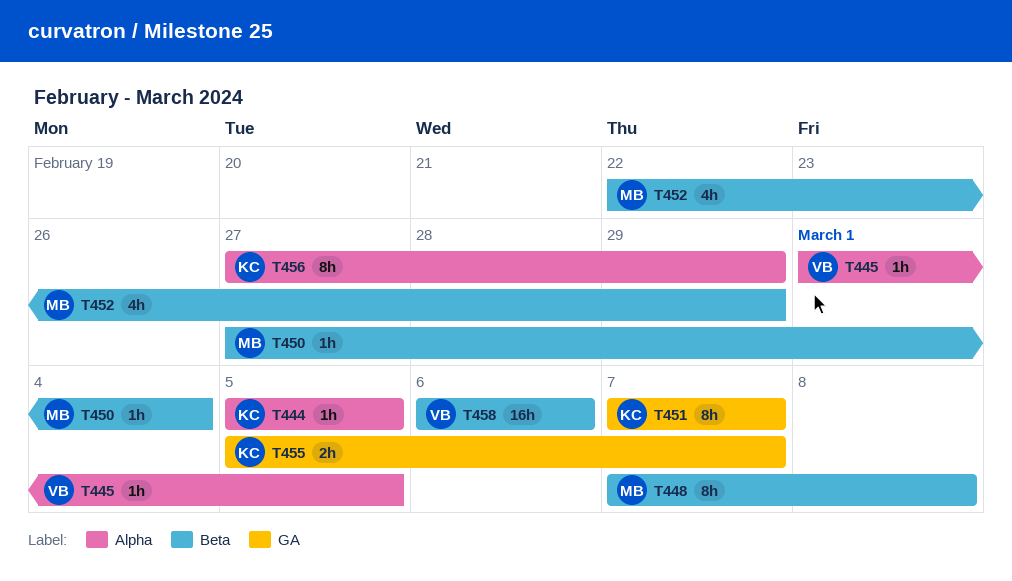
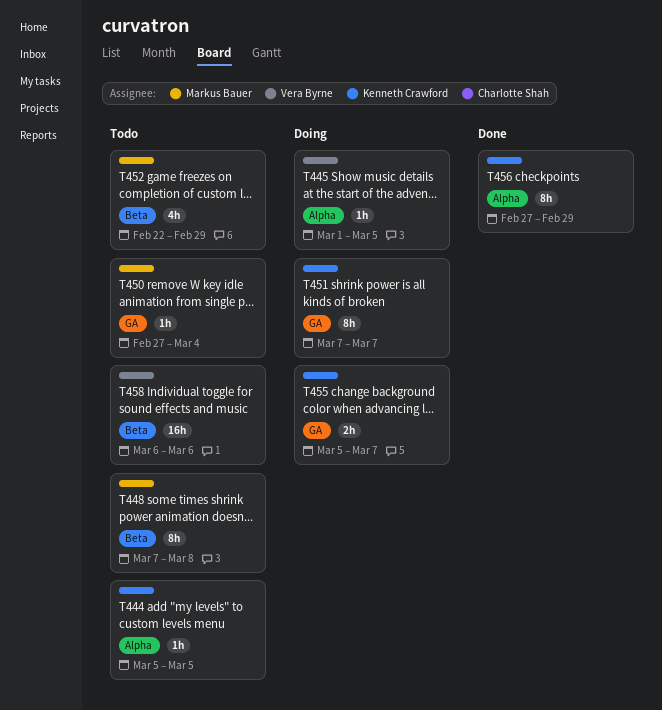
T450, label: Beta -> GA

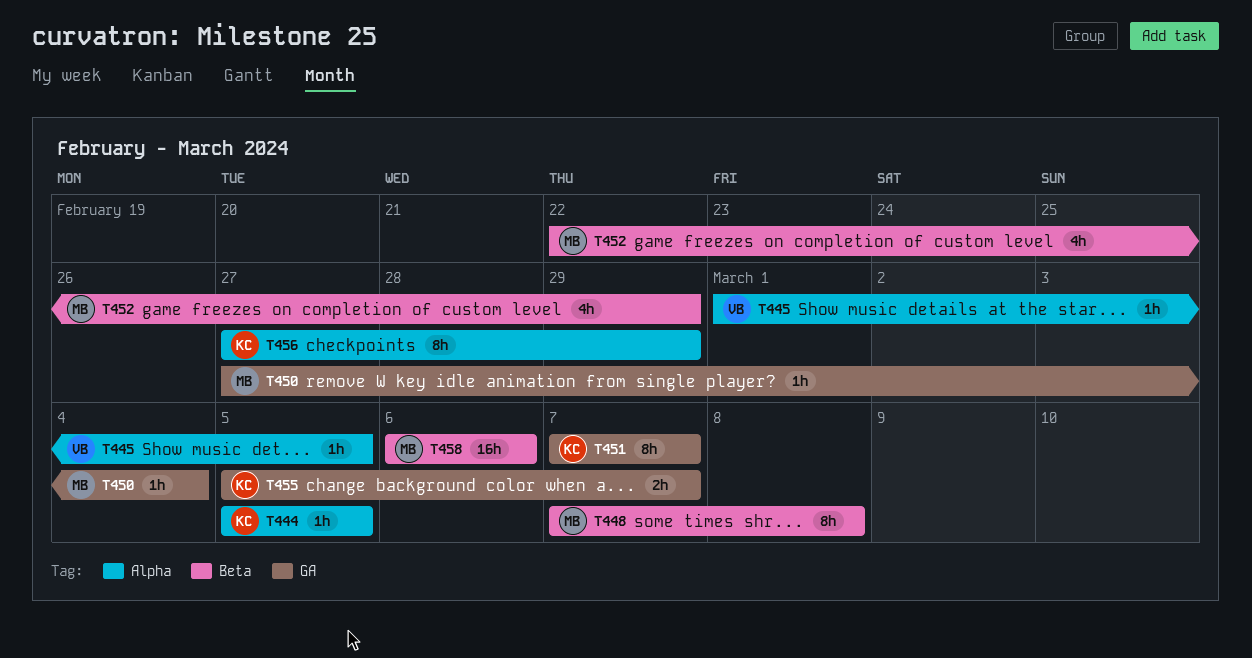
T458, owner: Vera Byrne -> Markus Bauer

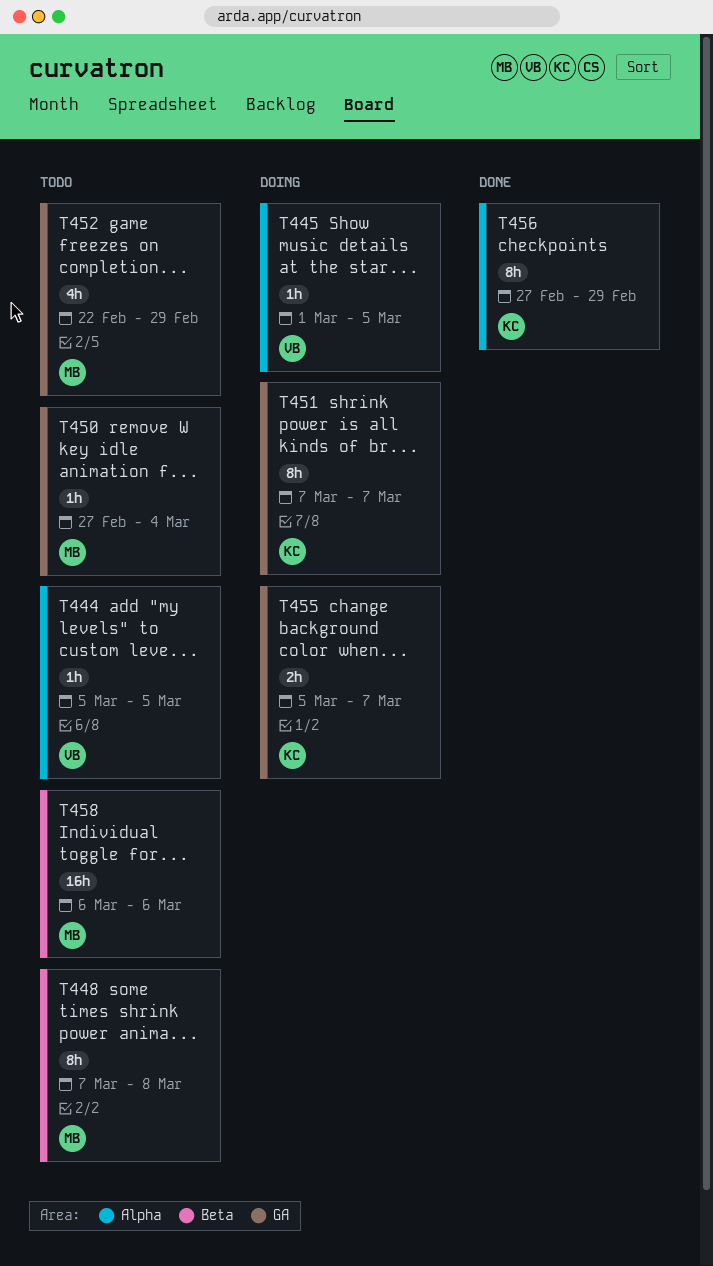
T444, owner: KC -> VB
T452, label: Beta -> GA

